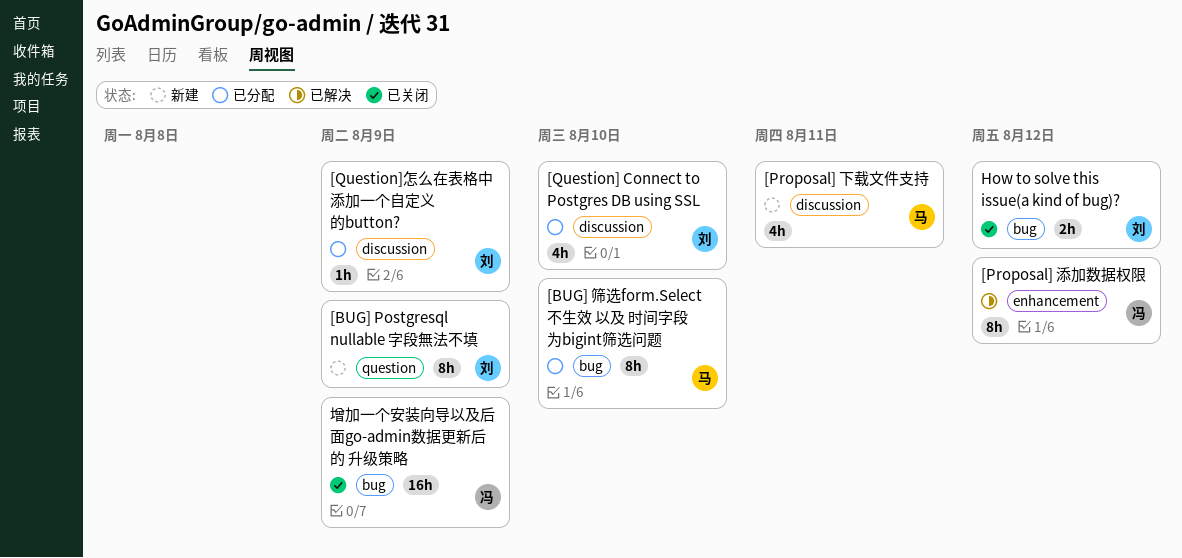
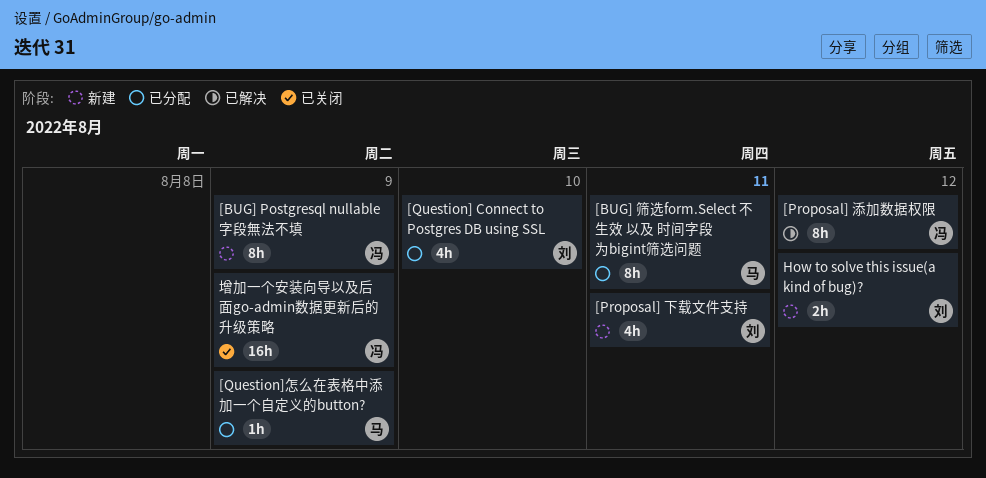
[BUG] Postgresql nullable 字段無法不填, owner: 刘 -> 冯
[BUG] 筛选form.Select 不生效 以及 时间字段为bigint筛选问题, due: Aug 10 -> Aug 11
[Proposal] 下载文件支持, owner: 马 -> 刘
[Question]怎么在表格中添加一个自定义的button?, owner: 刘 -> 马
How to solve this issue(a kind of bug)?, status: 已关闭 -> 新建

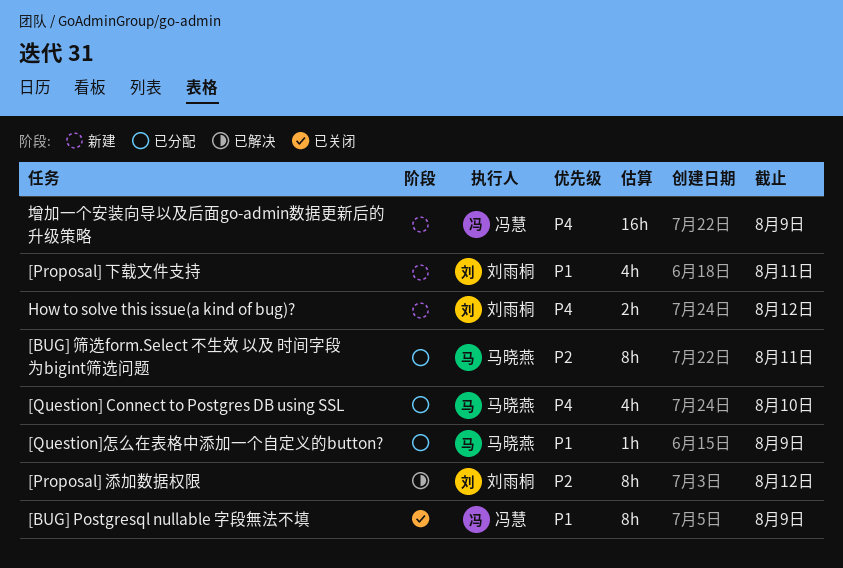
[BUG] Postgresql nullable 字段無法不填, status: 新建 -> 已关闭
[Proposal] 添加数据权限, owner: 冯慧 -> 刘雨桐
[Question] Connect to Postgres DB using SSL, owner: 刘雨桐 -> 马晓燕
增加一个安装向导以及后面go-admin数据更新后的 升级策略, status: 已关闭 -> 新建

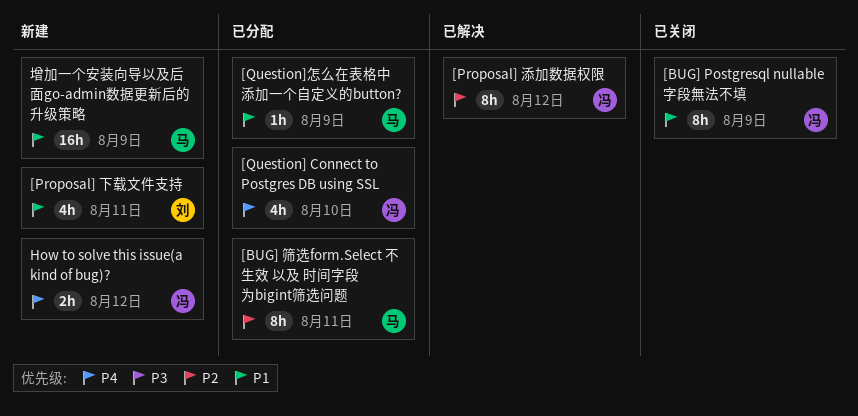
[Proposal] 添加数据权限, owner: 刘雨桐 -> 冯慧
[Question] Connect to Postgres DB using SSL, owner: 马晓燕 -> 冯慧
How to solve this issue(a kind of bug)?, owner: 刘雨桐 -> 冯慧
增加一个安装向导以及后面go-admin数据更新后的 升级策略, owner: 冯慧 -> 马晓燕
增加一个安装向导以及后面go-admin数据更新后的 升级策略, priority: P4 -> P1

